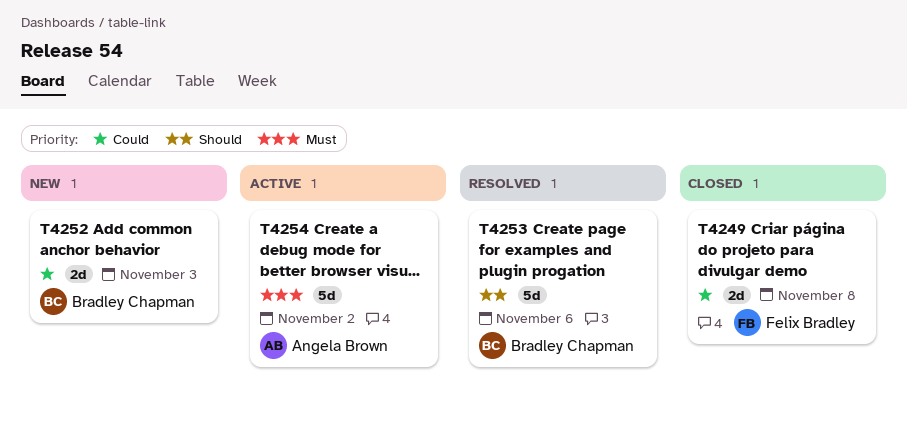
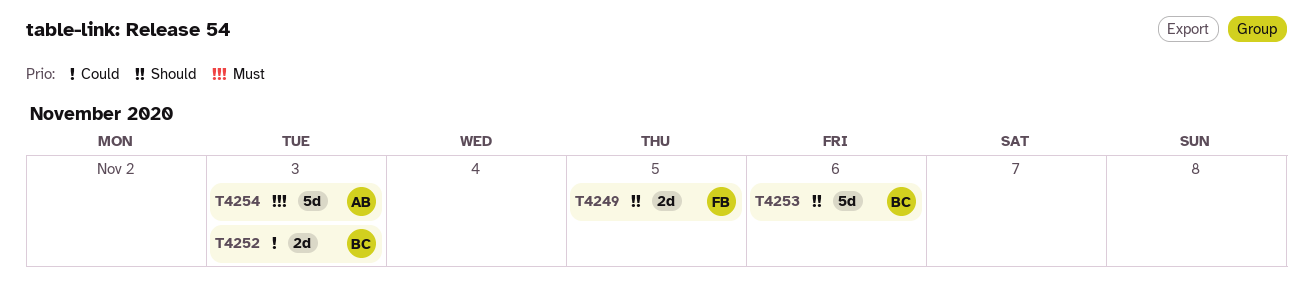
T4249, priority: Could -> Should
T4249, due: Nov 8 -> Nov 5
T4254, due: Nov 2 -> Nov 3

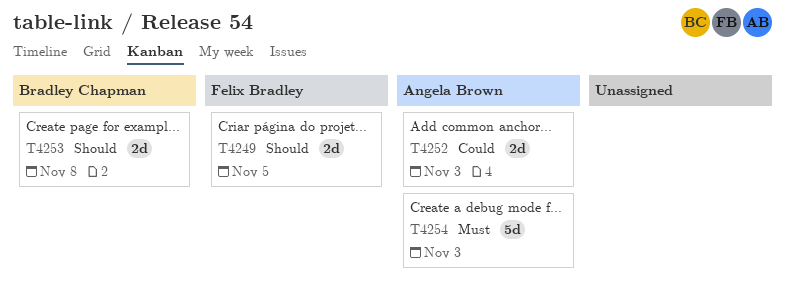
T4252, owner: Bradley Chapman -> Angela Brown
T4253, estimate: 5d -> 2d
T4253, due: Nov 6 -> Nov 8

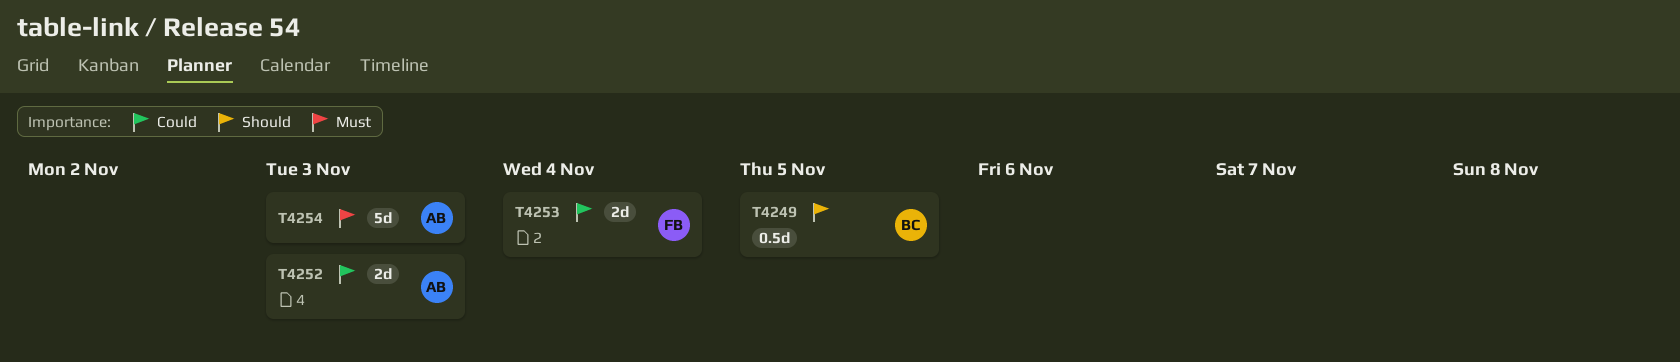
T4249, owner: Felix Bradley -> Bradley Chapman
T4249, estimate: 2d -> 0.5d
T4253, owner: Bradley Chapman -> Felix Bradley
T4253, priority: Should -> Could
T4253, due: Nov 8 -> Nov 4

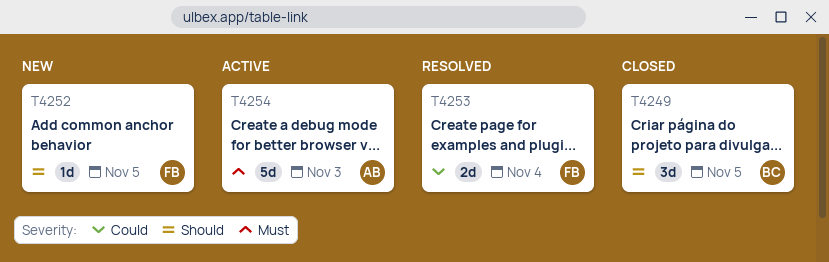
T4249, estimate: 0.5d -> 3d
T4252, owner: AB -> FB
T4252, priority: Could -> Should
T4252, estimate: 2d -> 1d
T4252, due: Nov 3 -> Nov 5

